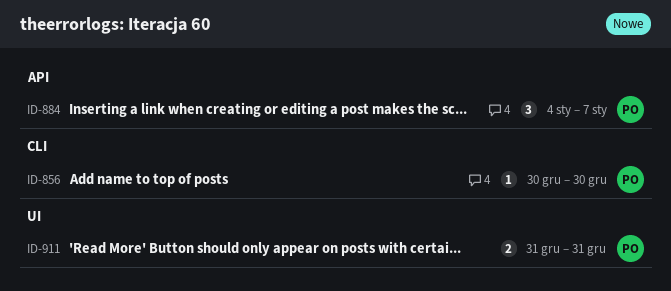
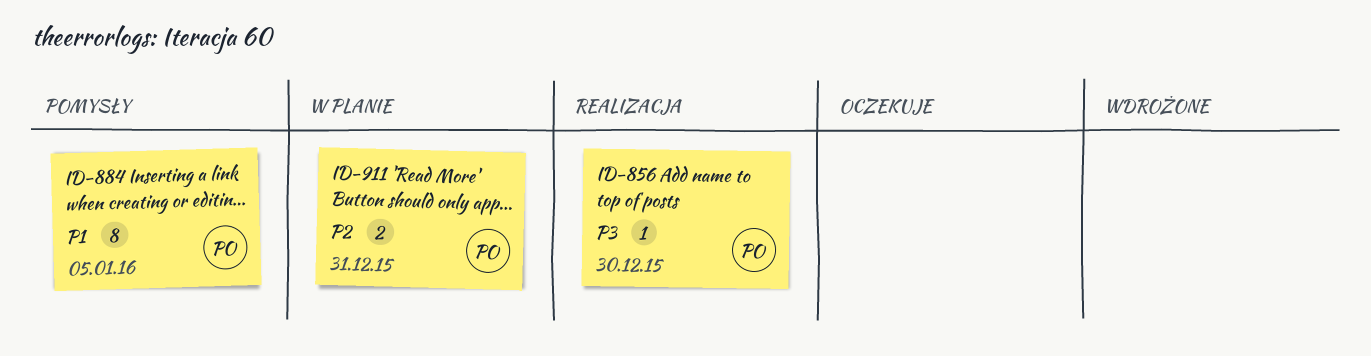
ID-884, estimate: 3 -> 8
ID-884, due: Jan 7 -> Jan 5

